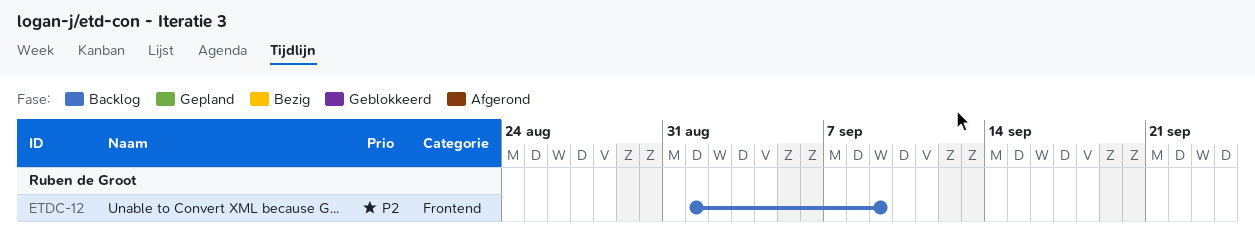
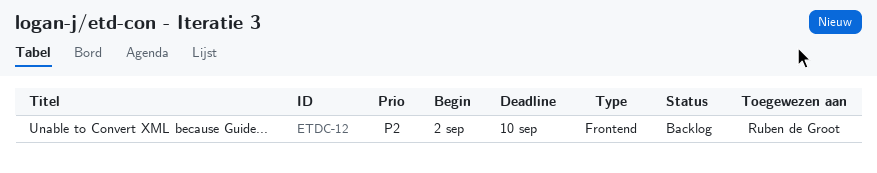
ETDC-12, start: Sep 1 -> Sep 2
ETDC-12, due: Sep 9 -> Sep 10

